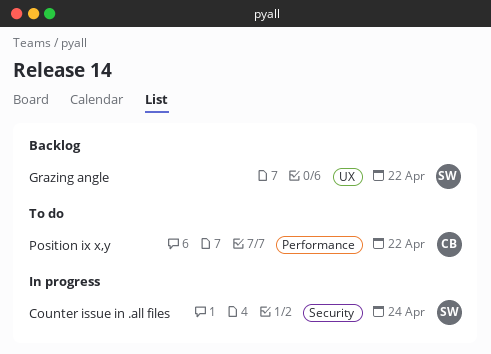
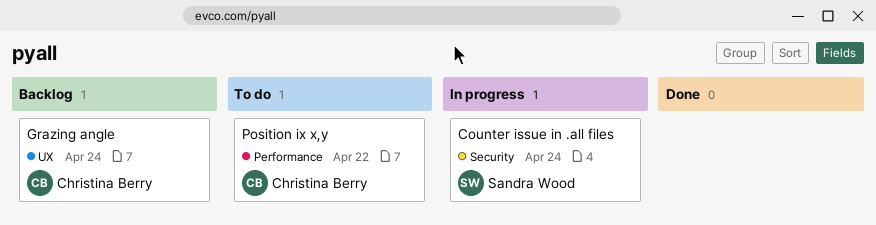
Grazing angle, owner: Sandra Wood -> Christina Berry
Grazing angle, due: Apr 22 -> Apr 24

